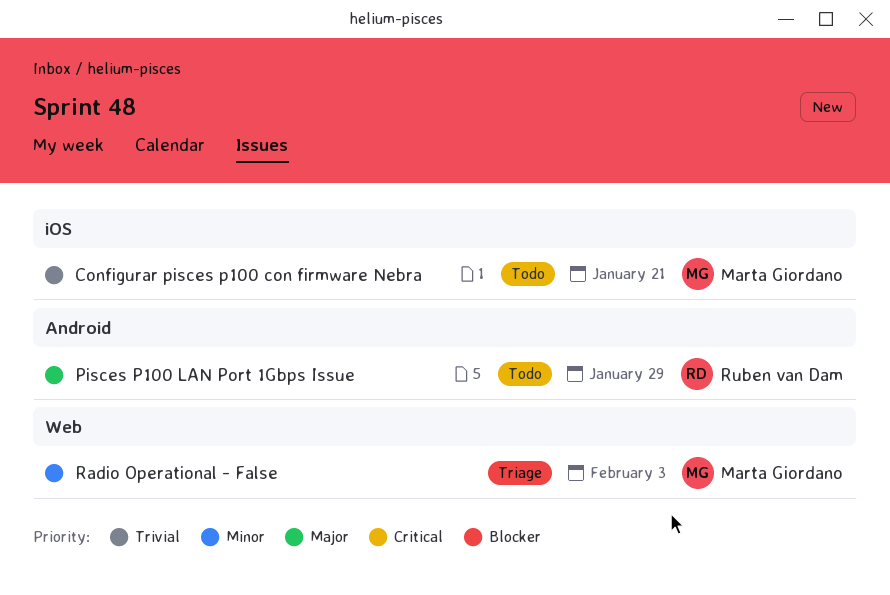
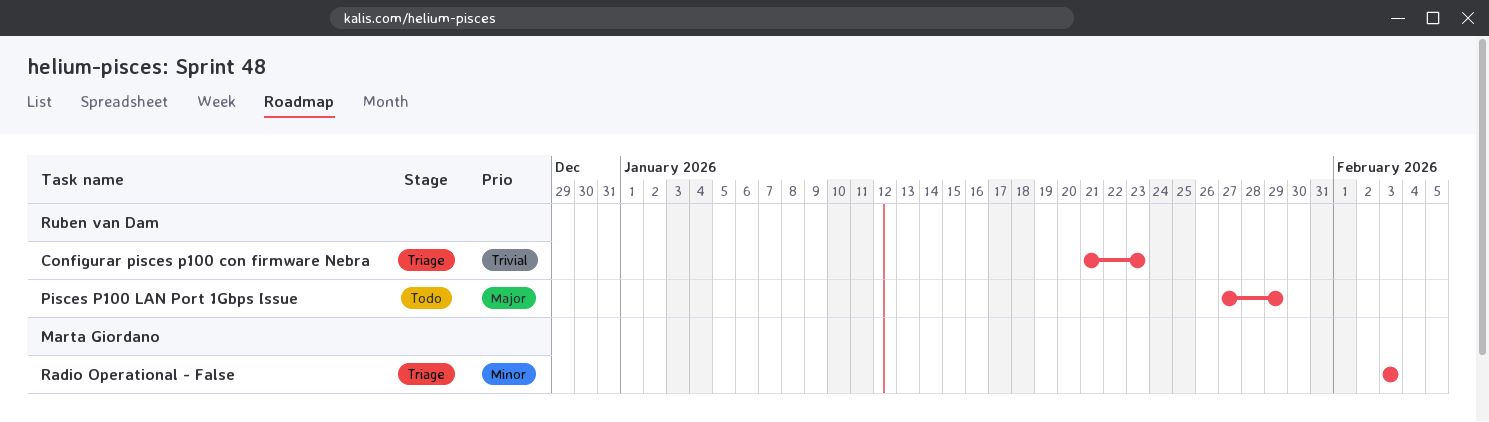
Configurar pisces p100 con firmware Nebra, status: Todo -> Triage
Configurar pisces p100 con firmware Nebra, owner: Marta Giordano -> Ruben van Dam
Configurar pisces p100 con firmware Nebra, due: Jan 21 -> Jan 23

